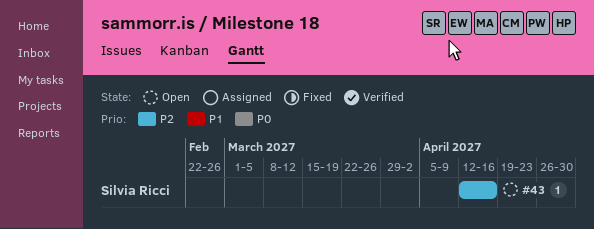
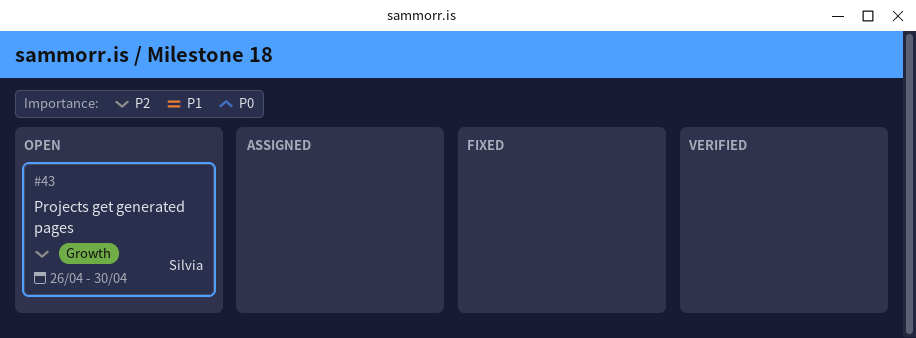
#43, start: Apr 12 -> Apr 26
#43, due: Apr 16 -> Apr 30

